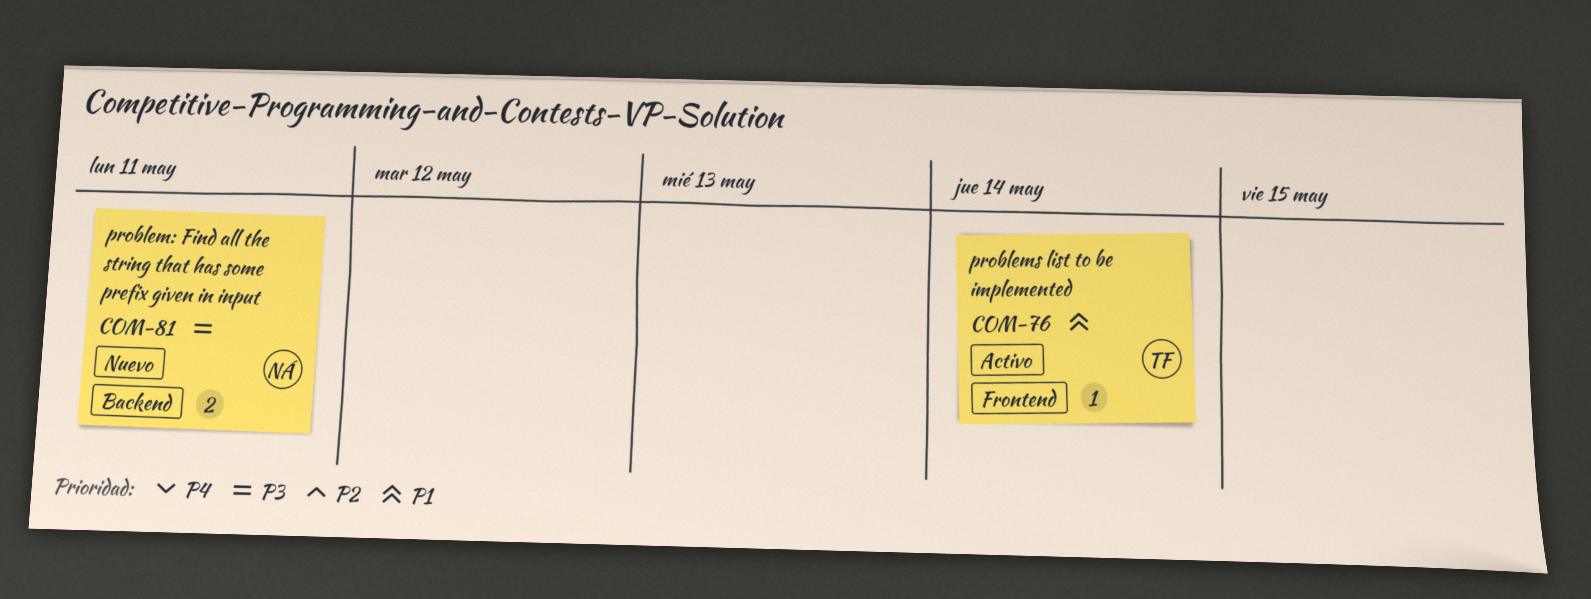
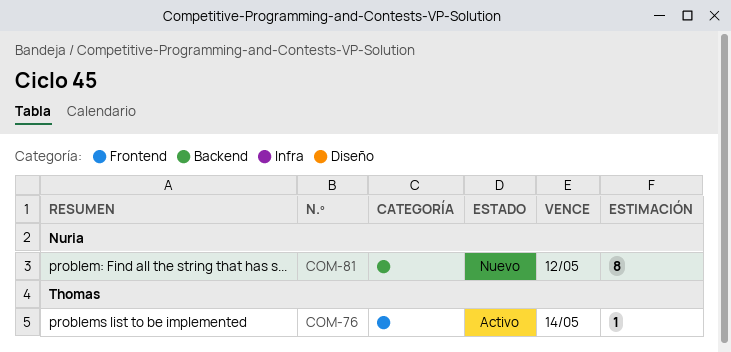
COM-81, estimate: 2 -> 8
COM-81, due: May 11 -> May 12

